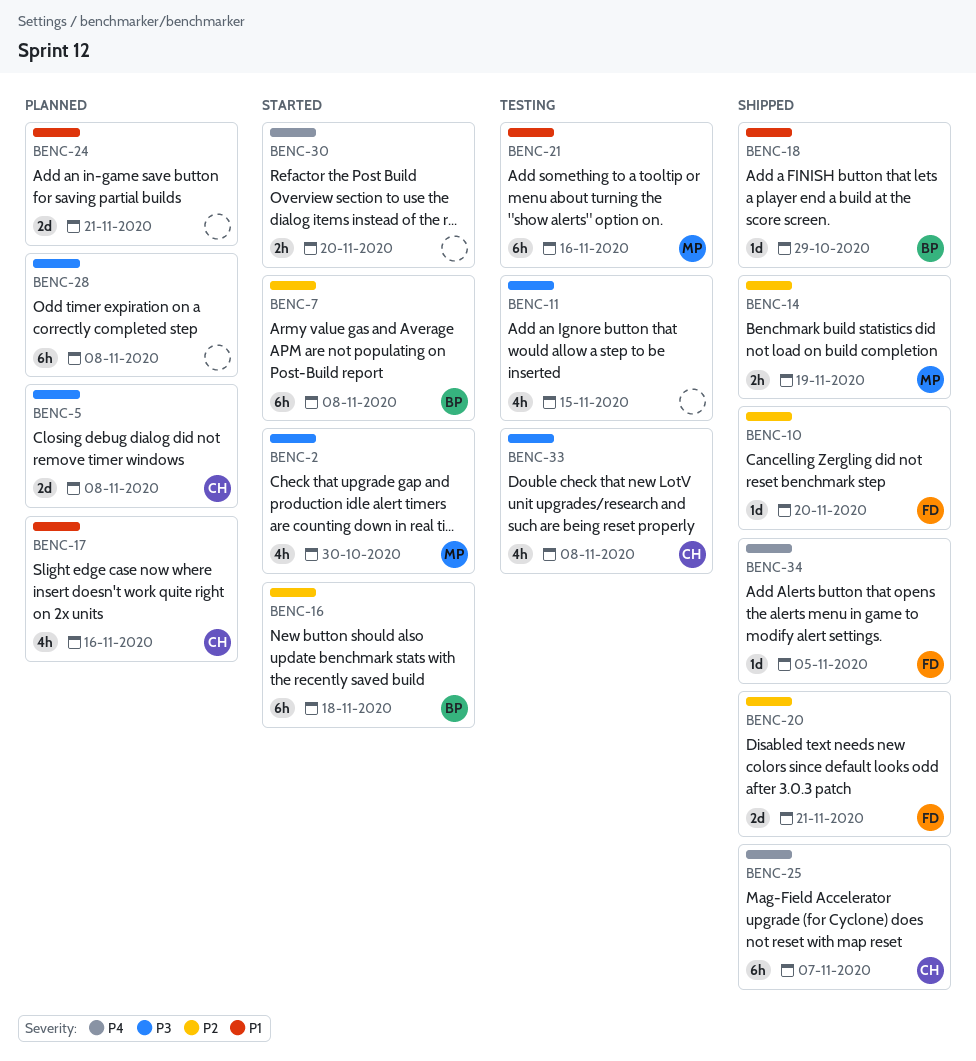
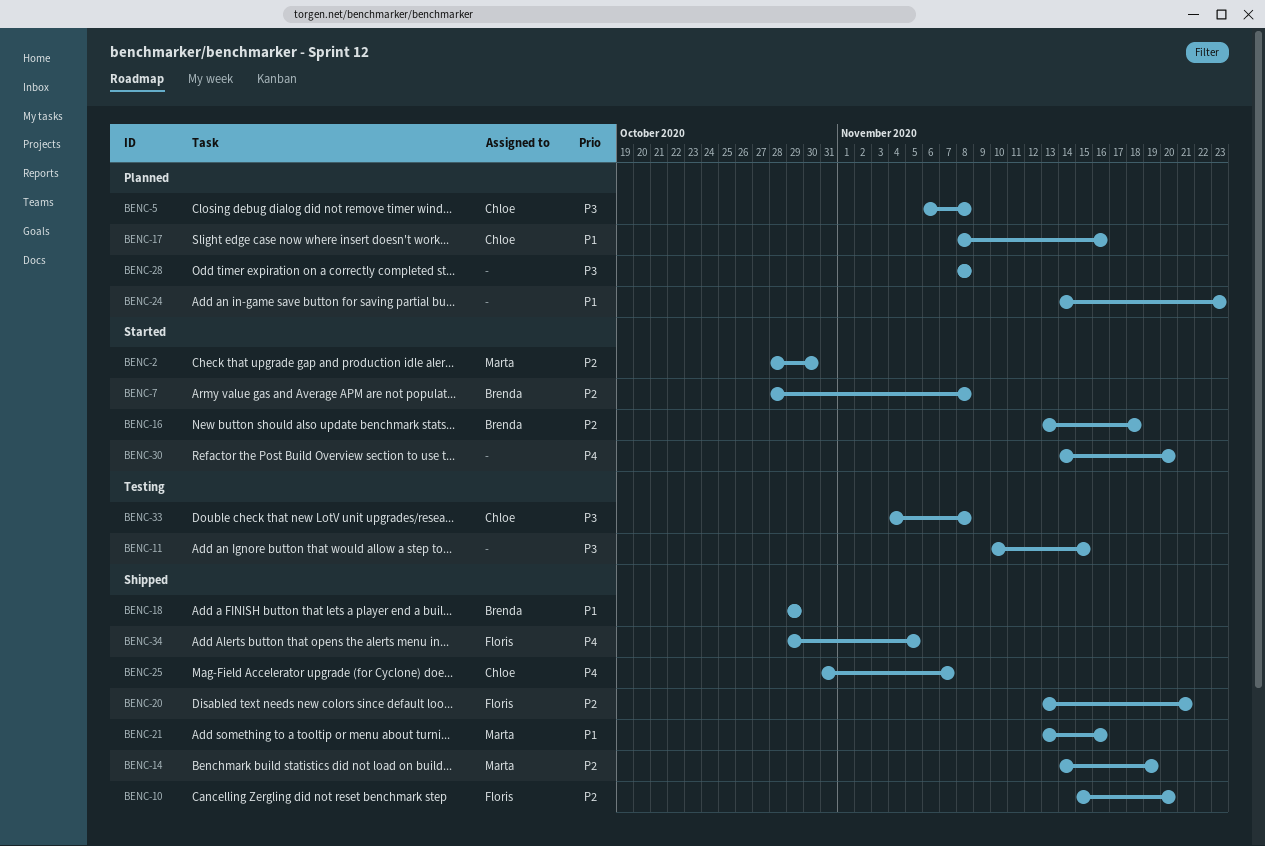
BENC-2, priority: P3 -> P2
BENC-21, status: Testing -> Shipped
BENC-24, due: Nov 21 -> Nov 23

